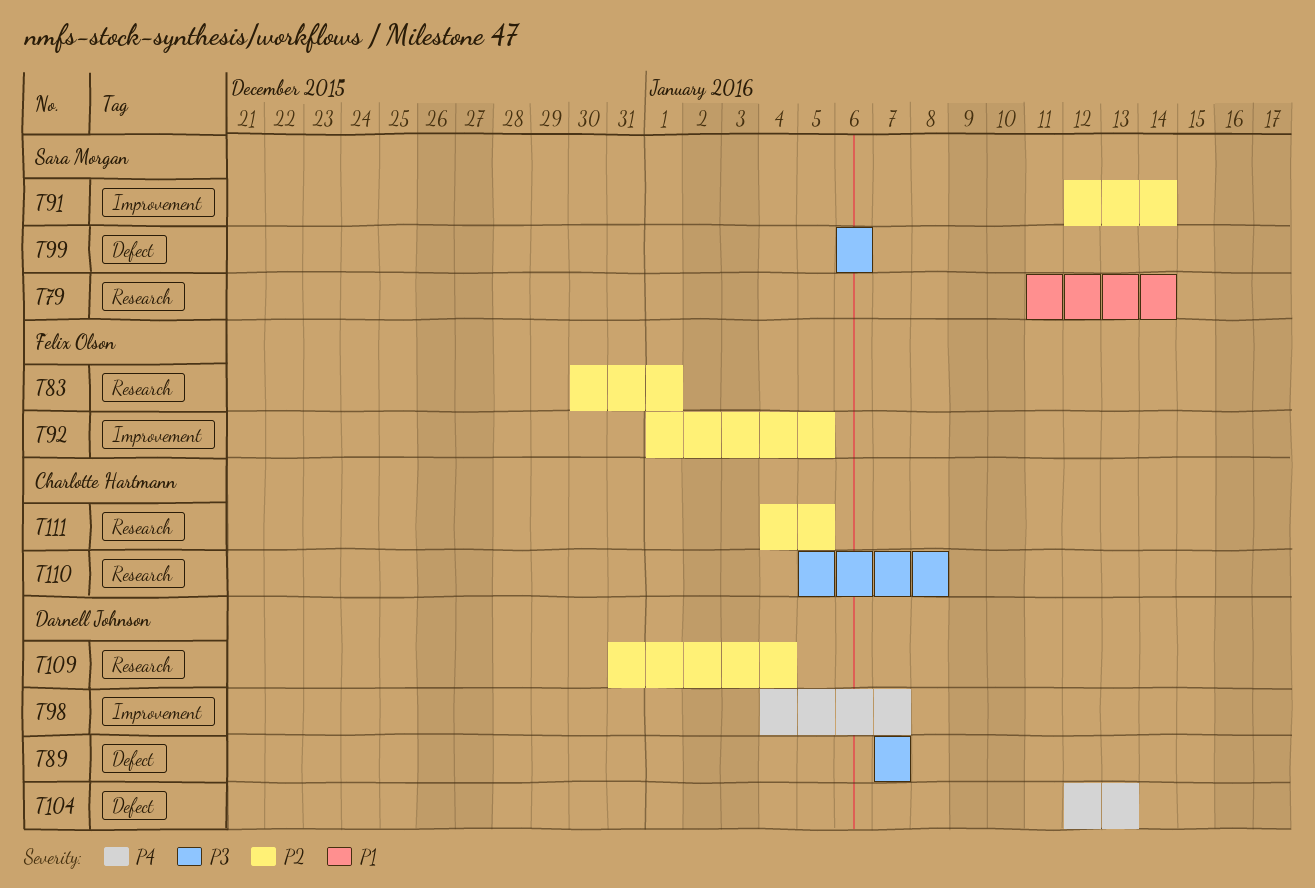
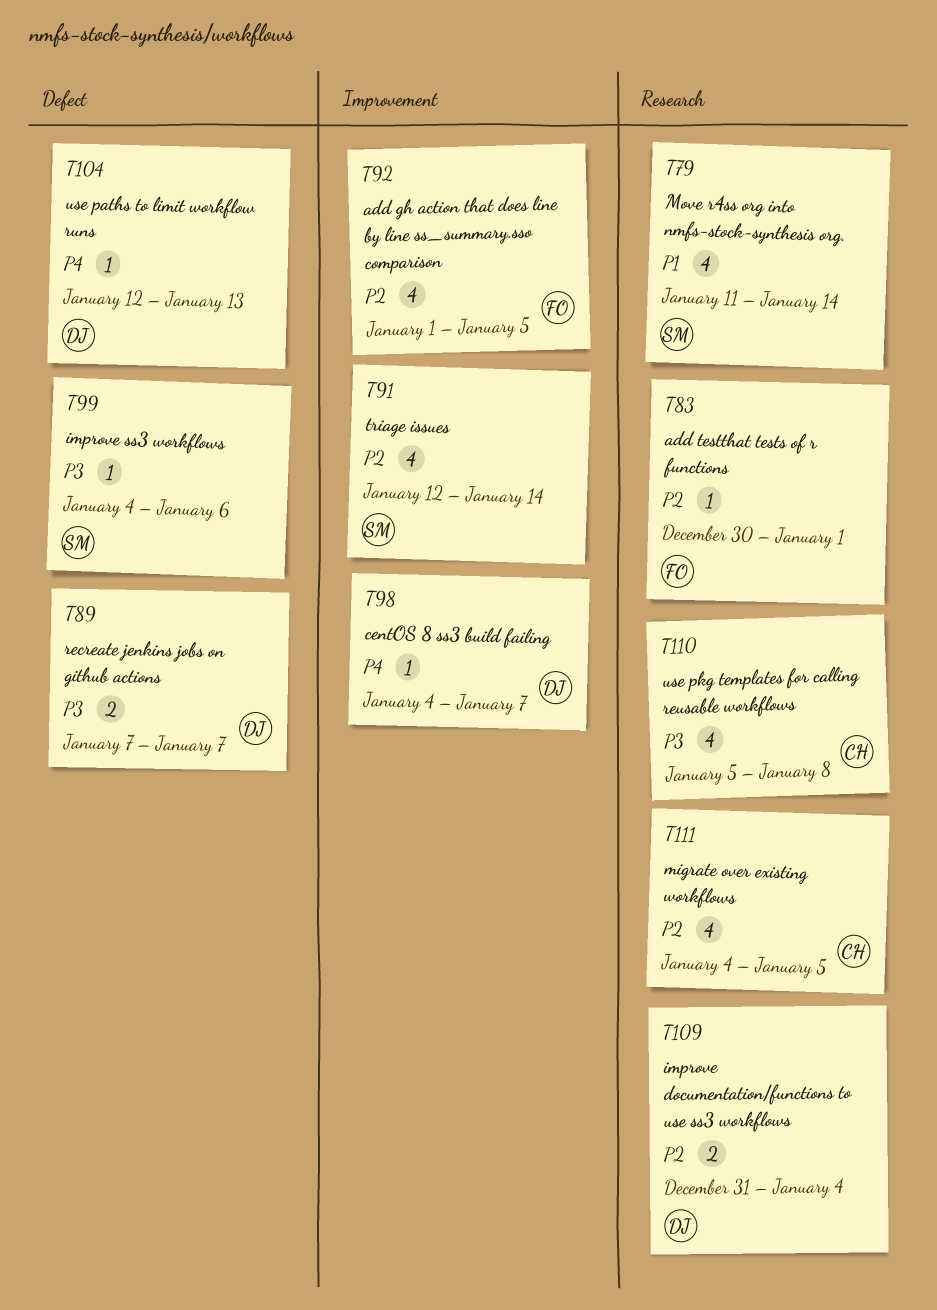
T99, start: Jan 6 -> Jan 4

